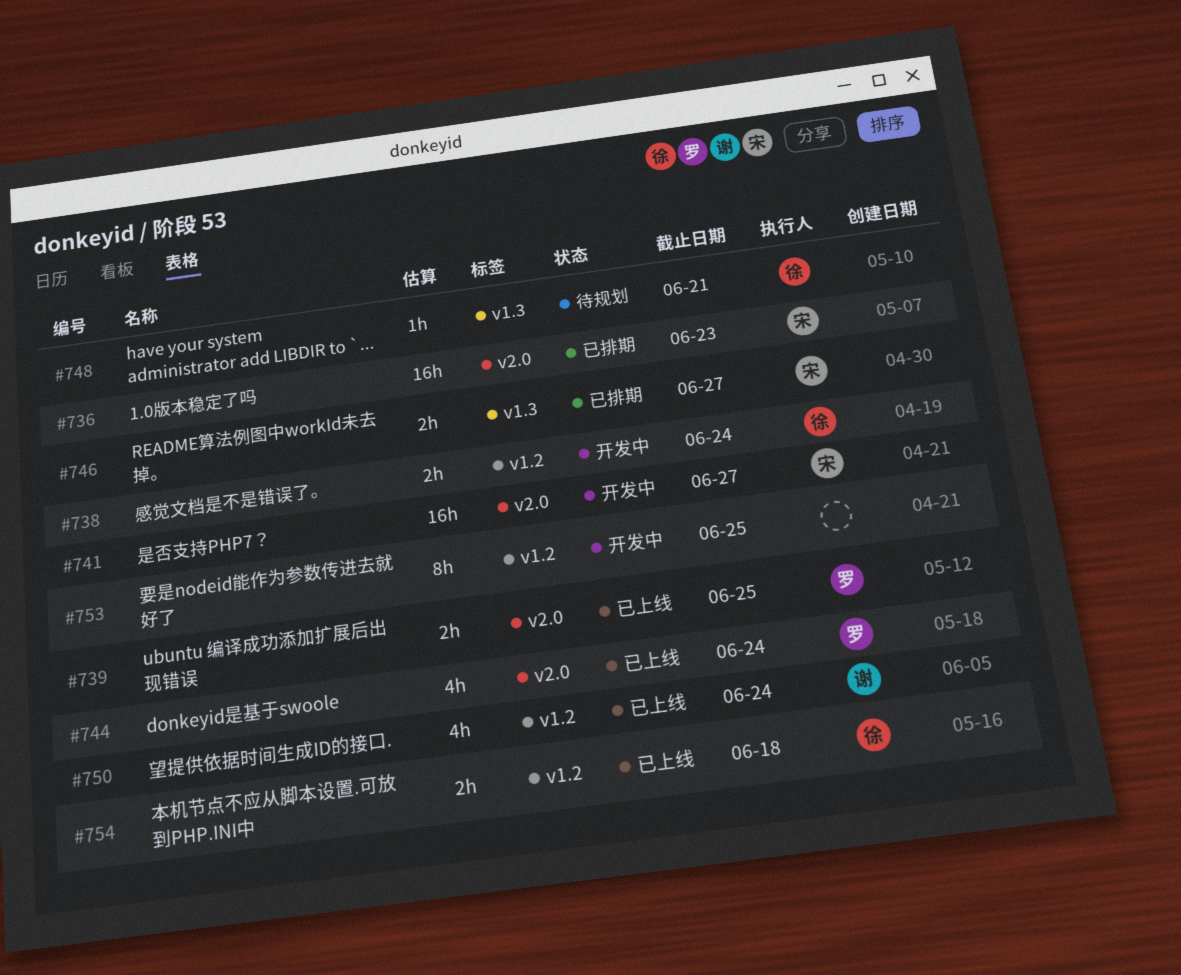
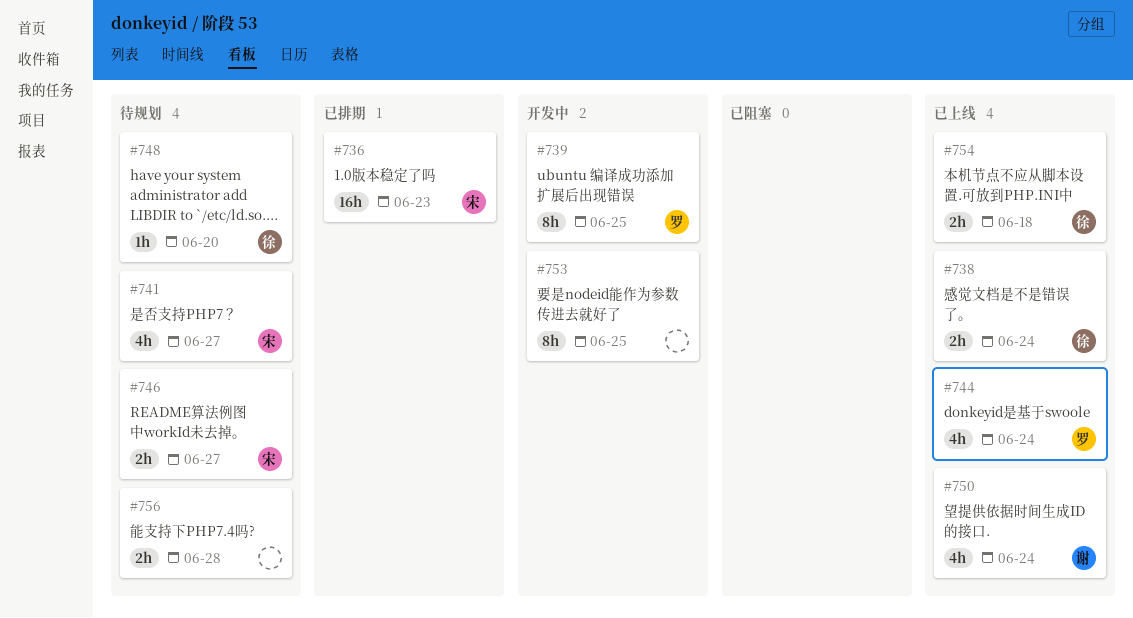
#738, status: 开发中 -> 已上线
#739, status: 已上线 -> 开发中
#739, estimate: 2h -> 8h
#741, status: 开发中 -> 待规划
#741, estimate: 16h -> 4h
#746, status: 已排期 -> 待规划
#748, due: Jun 21 -> Jun 20
#756: none -> present

